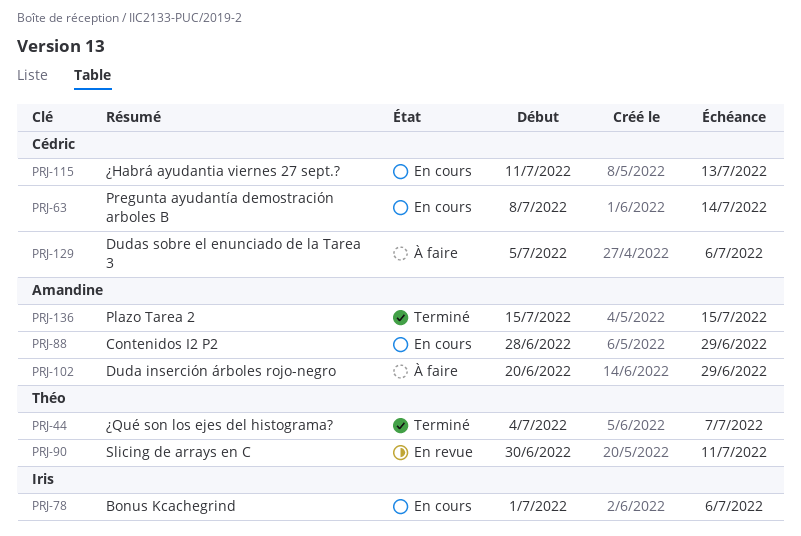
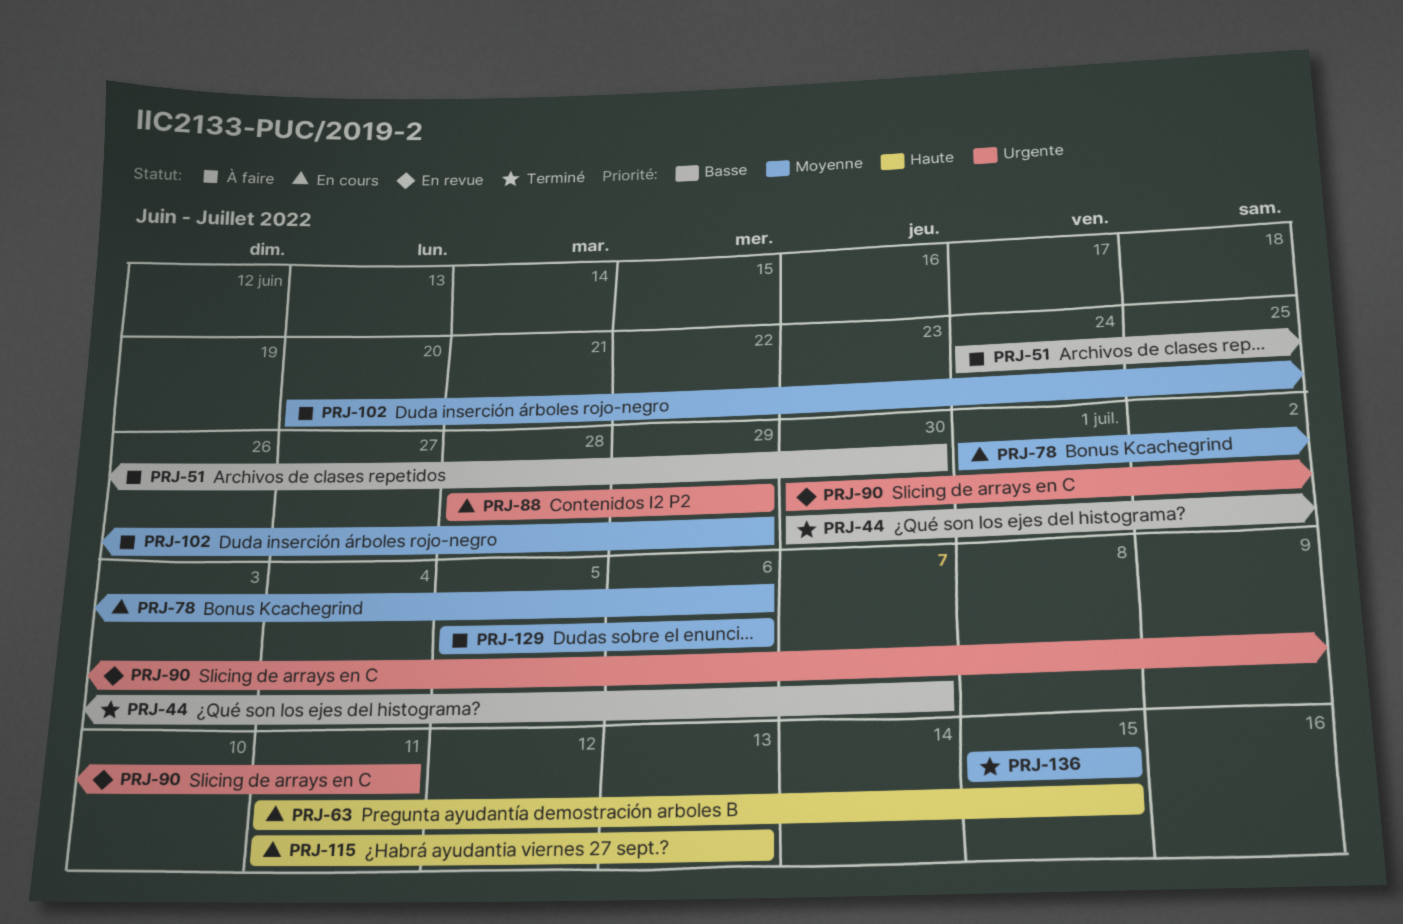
PRJ-44, start: Jul 4 -> Jun 30
PRJ-51: none -> present
PRJ-63, start: Jul 8 -> Jul 11
PRJ-63, due: Jul 14 -> Jul 15

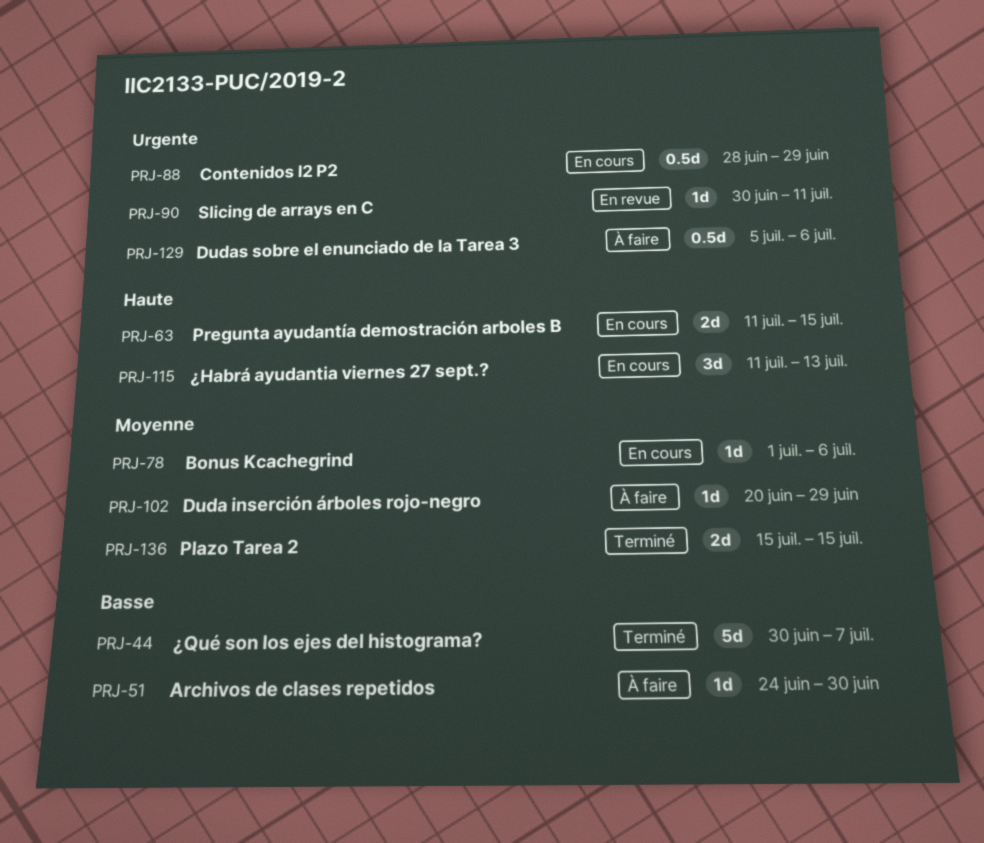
PRJ-129, priority: Moyenne -> Urgente

